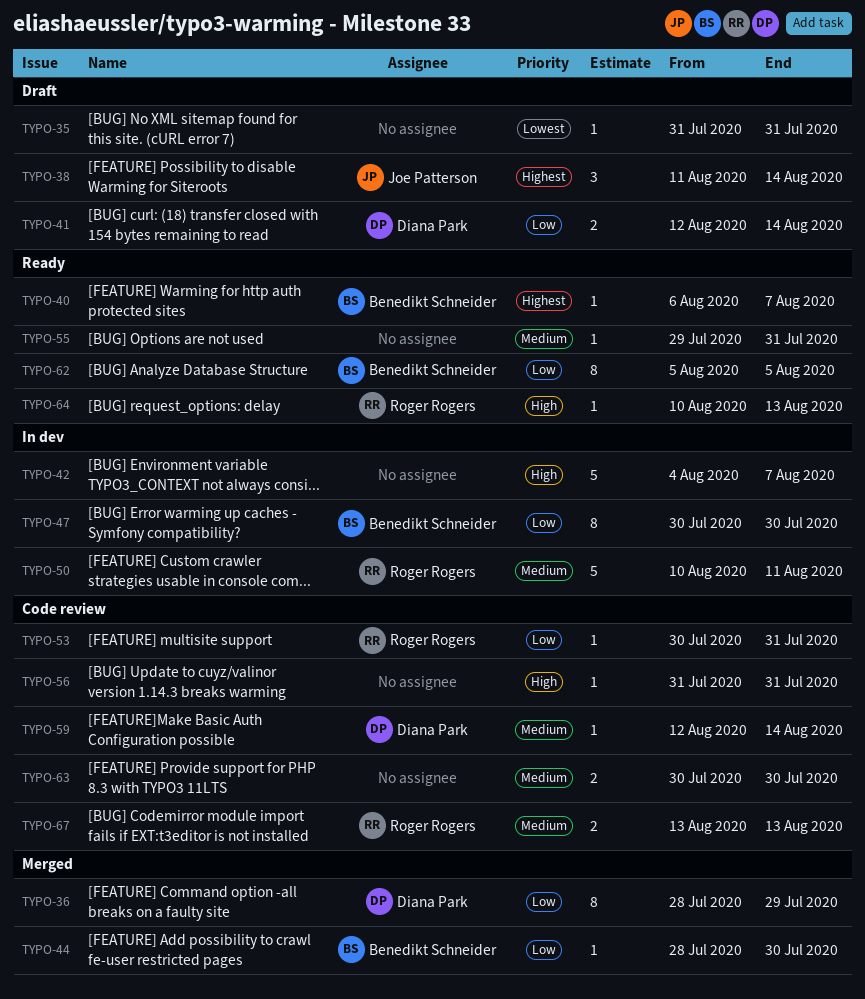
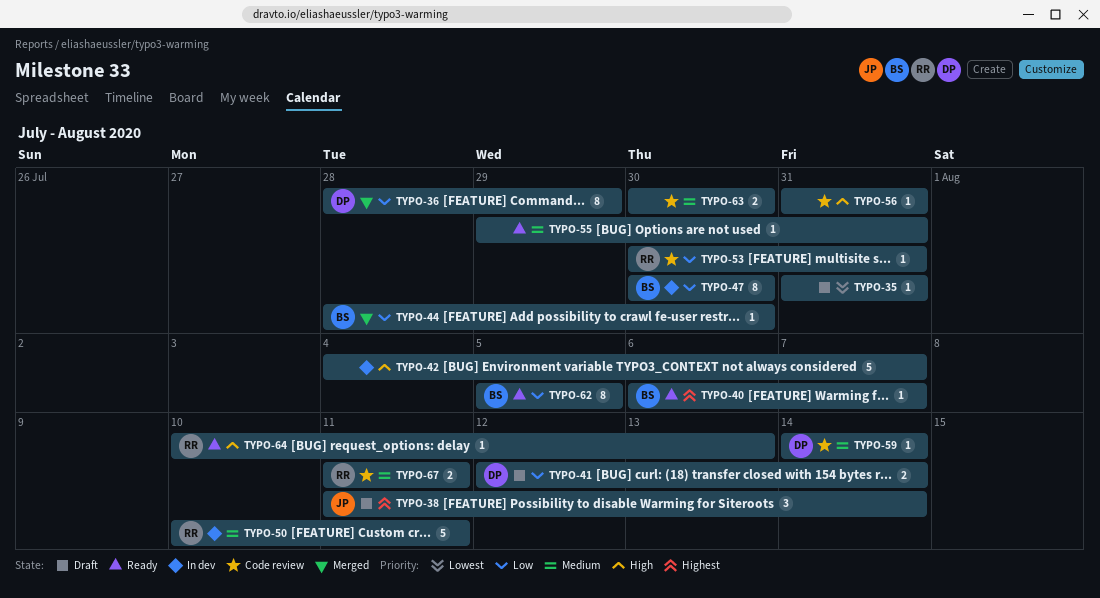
TYPO-59, start: Aug 12 -> Aug 14
TYPO-67, start: Aug 13 -> Aug 11
TYPO-67, due: Aug 13 -> Aug 11

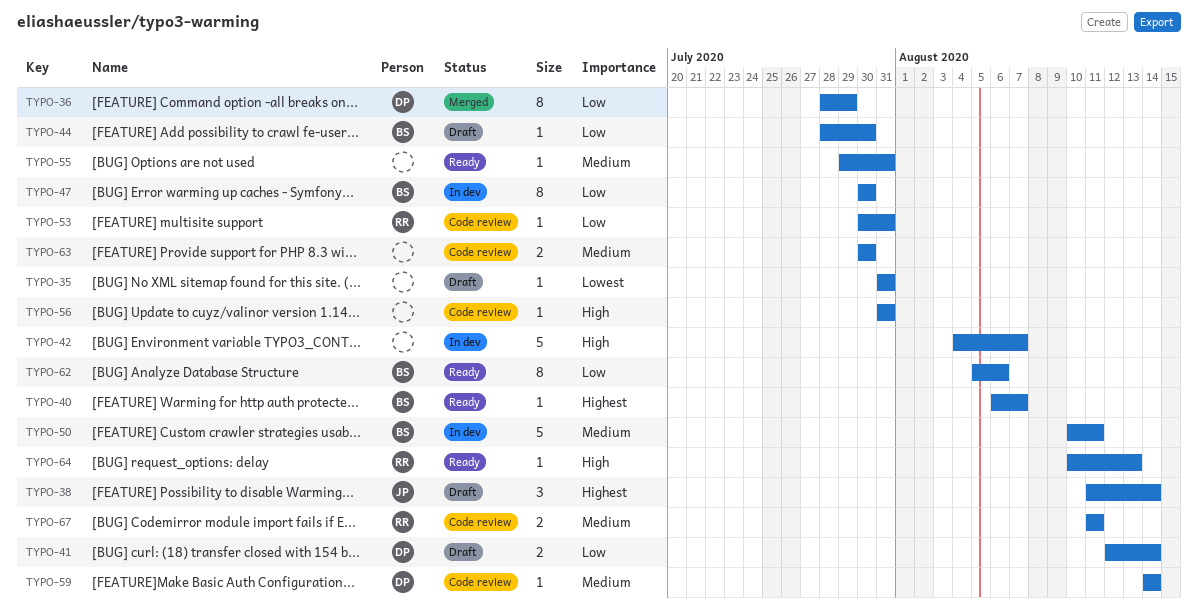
TYPO-44, status: Merged -> Draft
TYPO-50, owner: RR -> BS
TYPO-62, due: Aug 5 -> Aug 6

